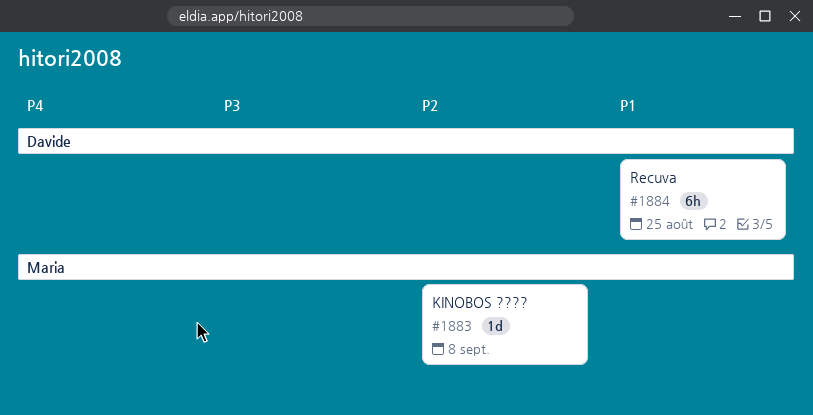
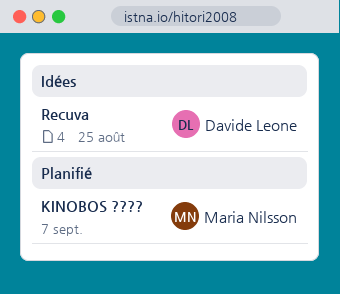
KINOBOS ????, due: Sep 8 -> Sep 7

